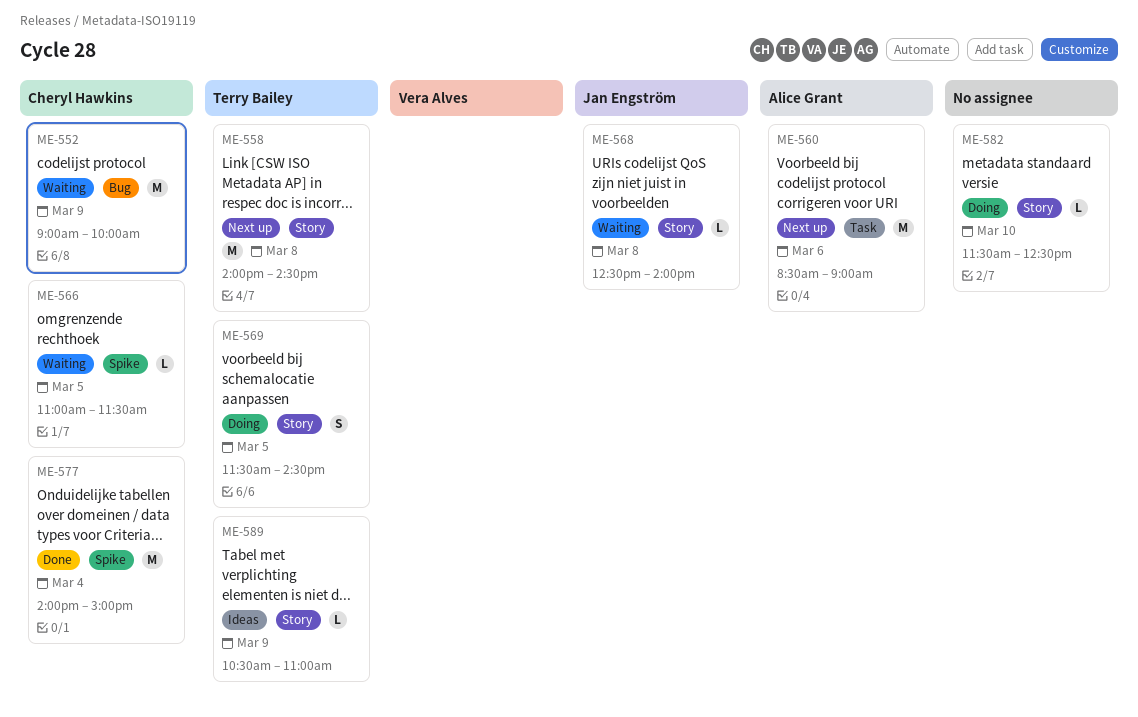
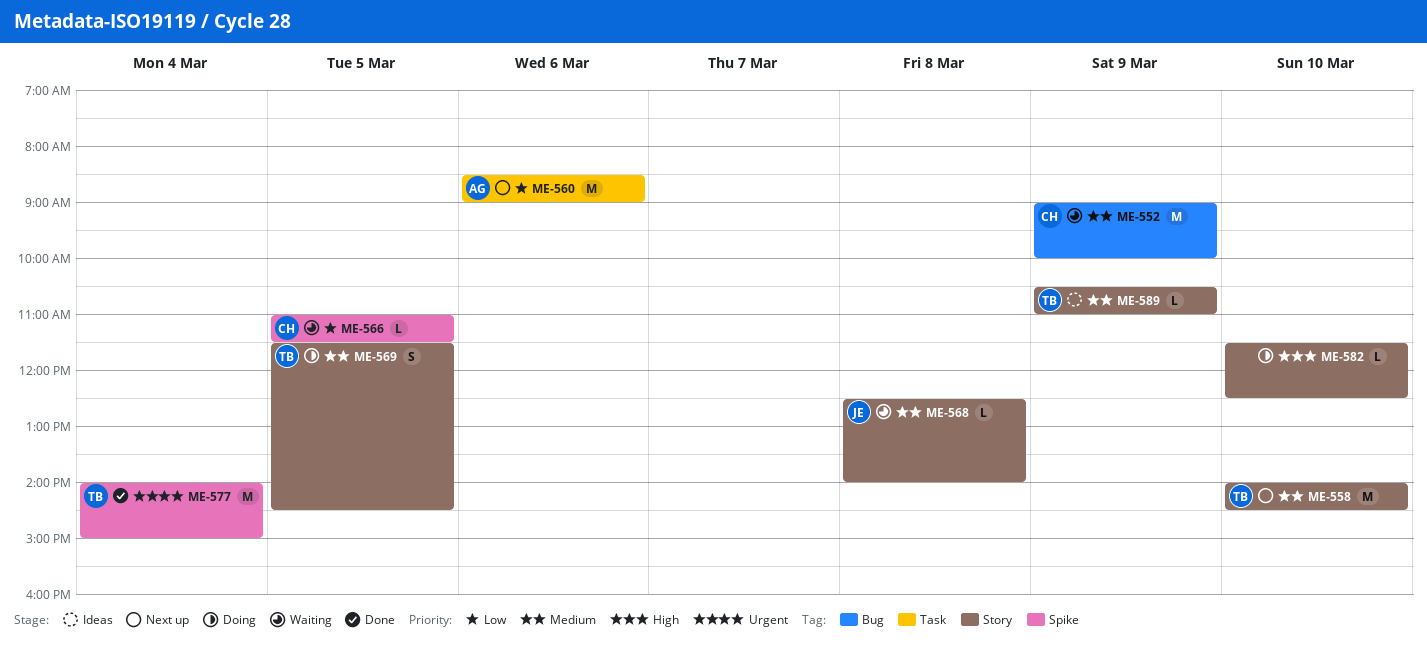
ME-558, day: Mar 8 -> Mar 10
ME-577, owner: Cheryl Hawkins -> Terry Bailey

